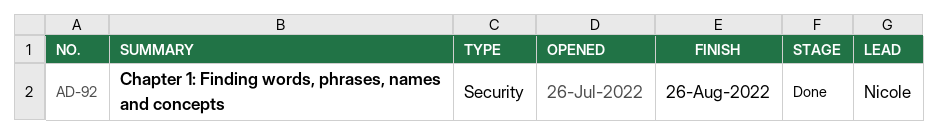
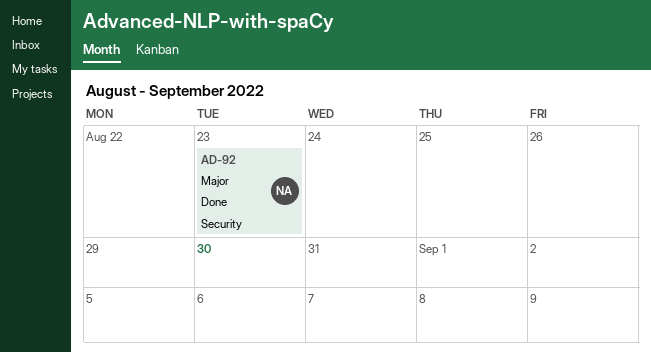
AD-92, due: Aug 26 -> Aug 23

